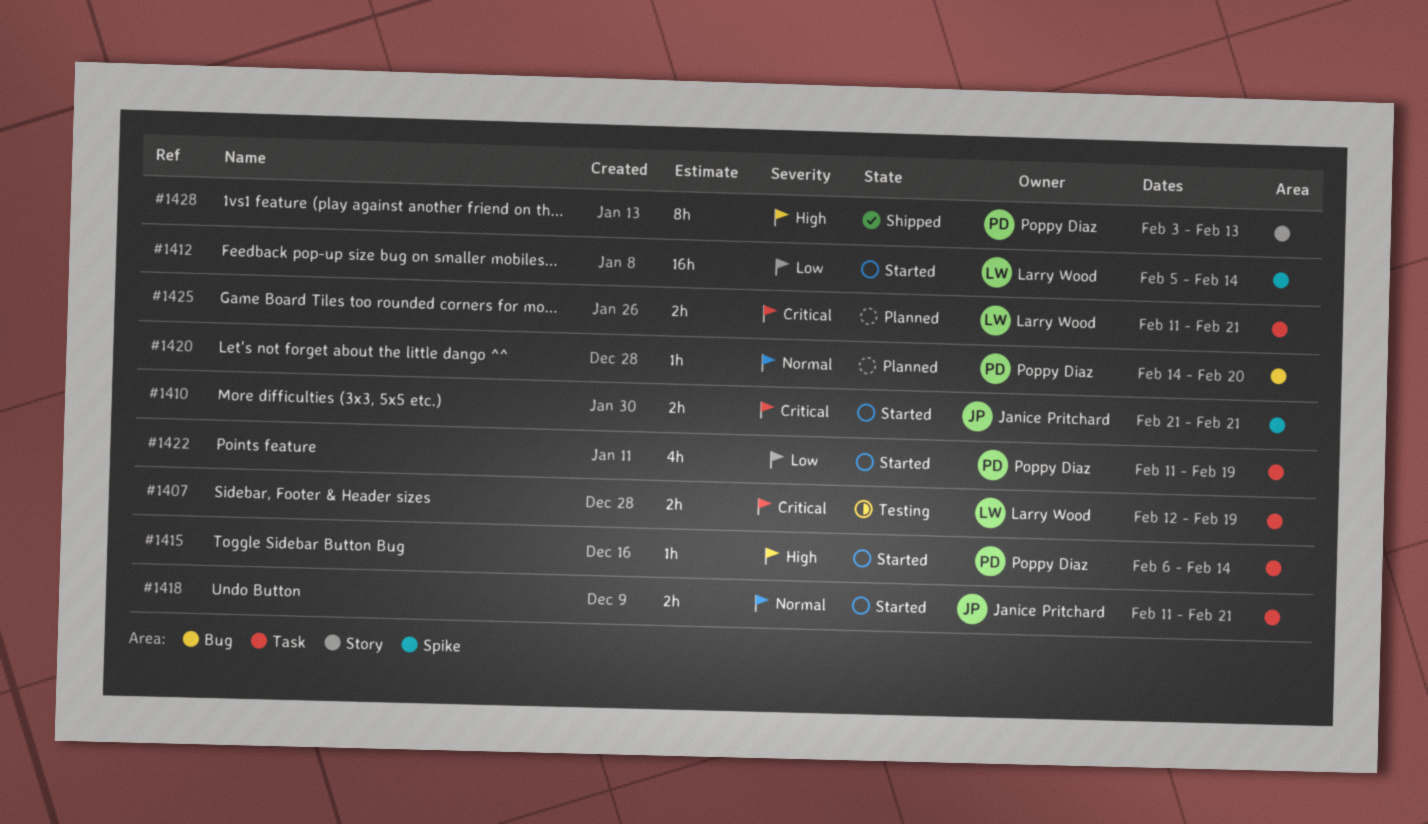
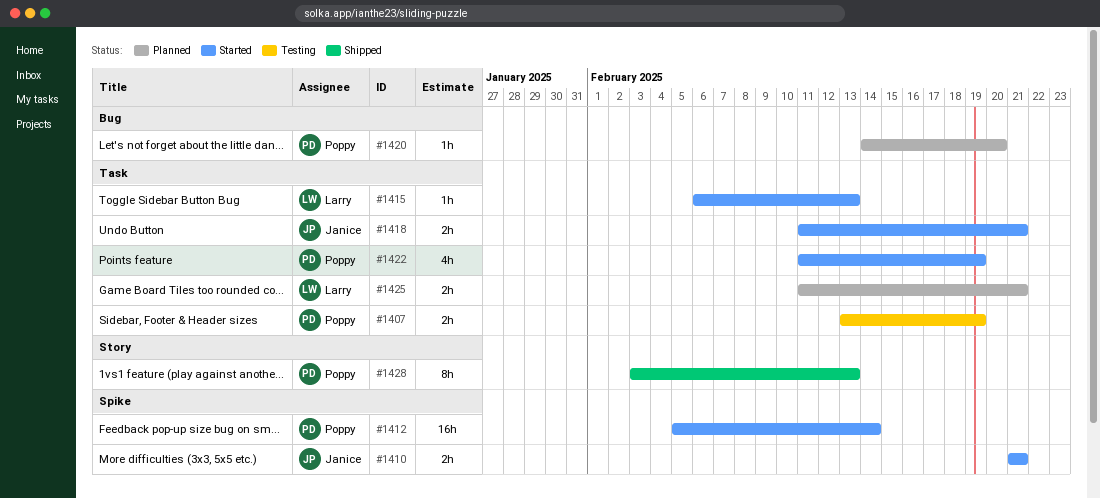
#1407, owner: Larry Wood -> Poppy Diaz
#1407, start: Feb 12 -> Feb 13
#1412, owner: Larry Wood -> Poppy Diaz
#1415, owner: Poppy Diaz -> Larry Wood
#1415, due: Feb 14 -> Feb 13

